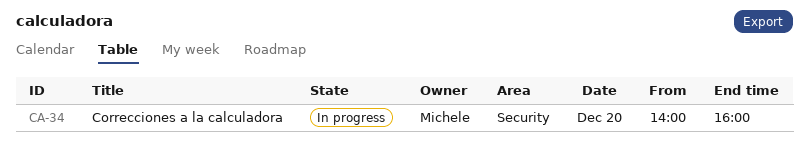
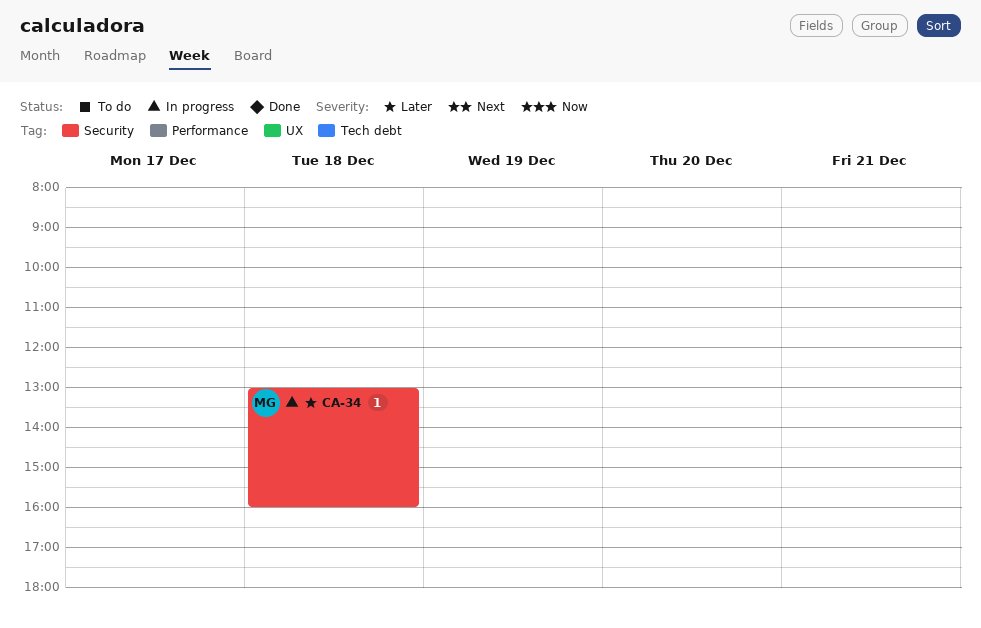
CA-34, day: Dec 20 -> Dec 18
CA-34, begins: 14:00 -> 13:00

